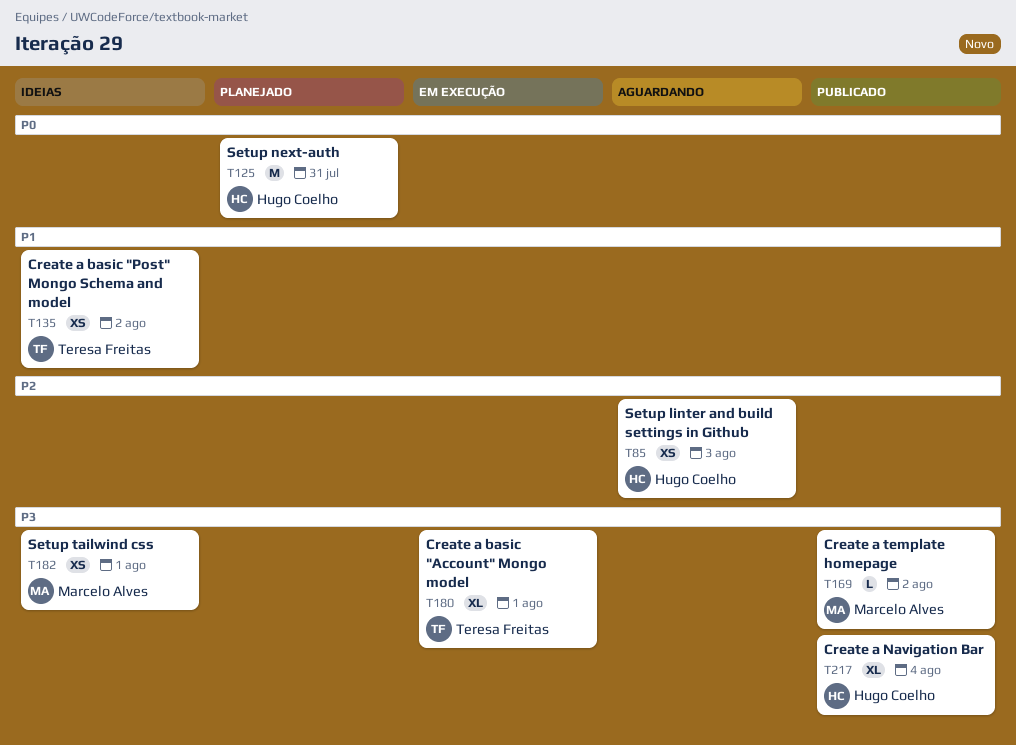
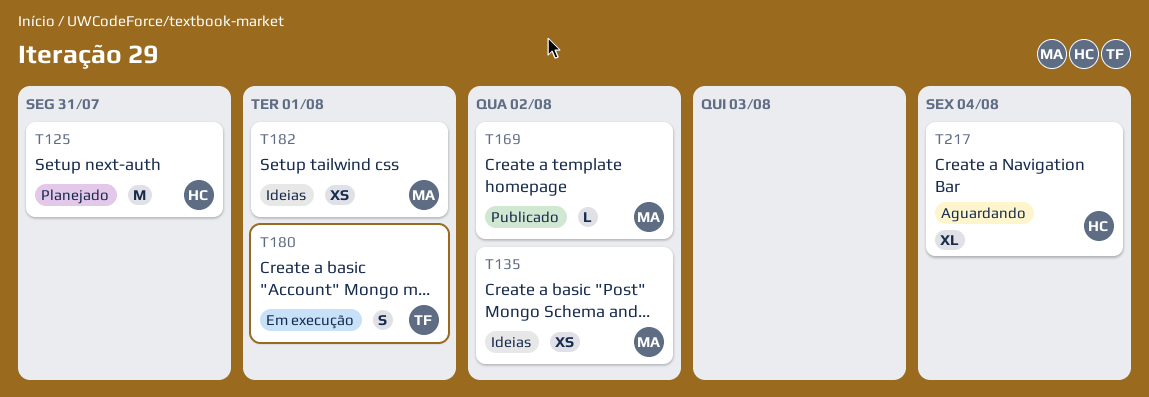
T85: present -> none
T135, owner: Teresa Freitas -> Marcelo Alves
T180, estimate: XL -> S
T217, status: Publicado -> Aguardando

